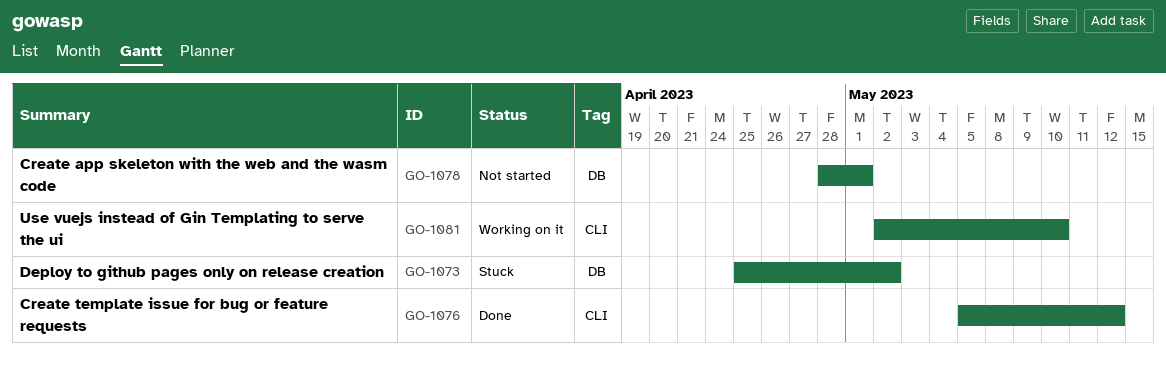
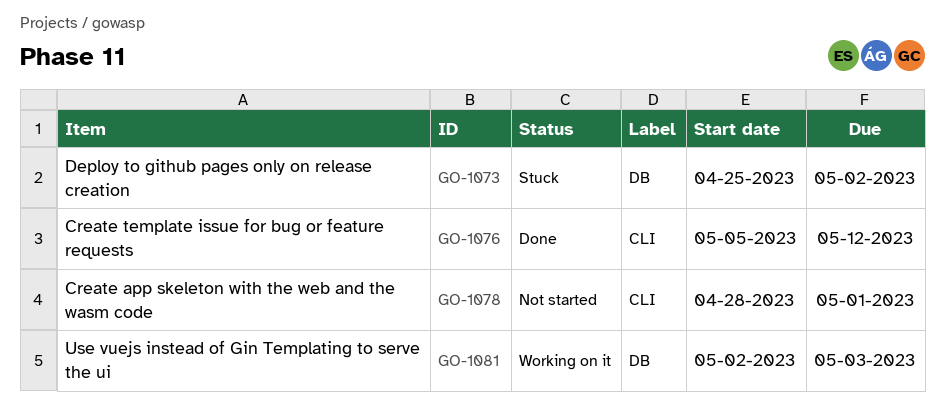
GO-1078, label: DB -> CLI
GO-1081, label: CLI -> DB
GO-1081, due: May 10 -> May 3

